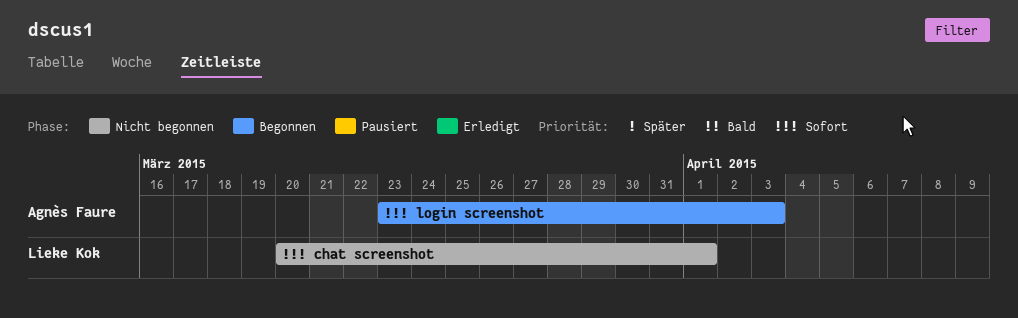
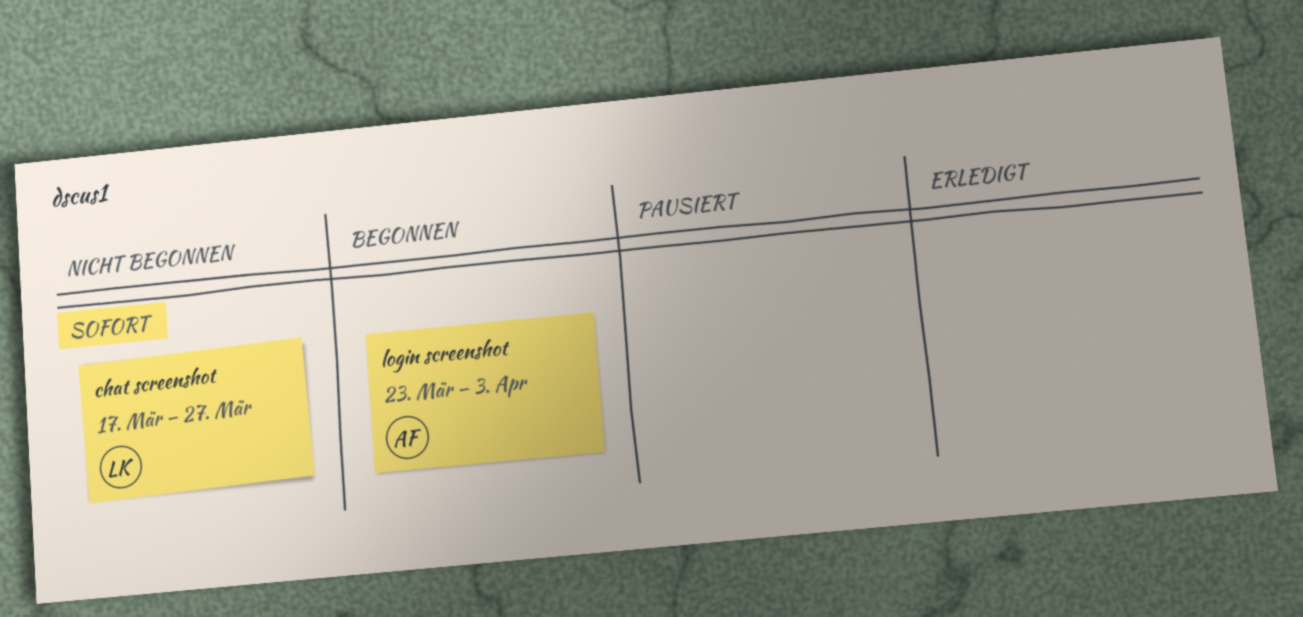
chat screenshot, start: Mar 20 -> Mar 17
chat screenshot, due: Apr 1 -> Mar 27

